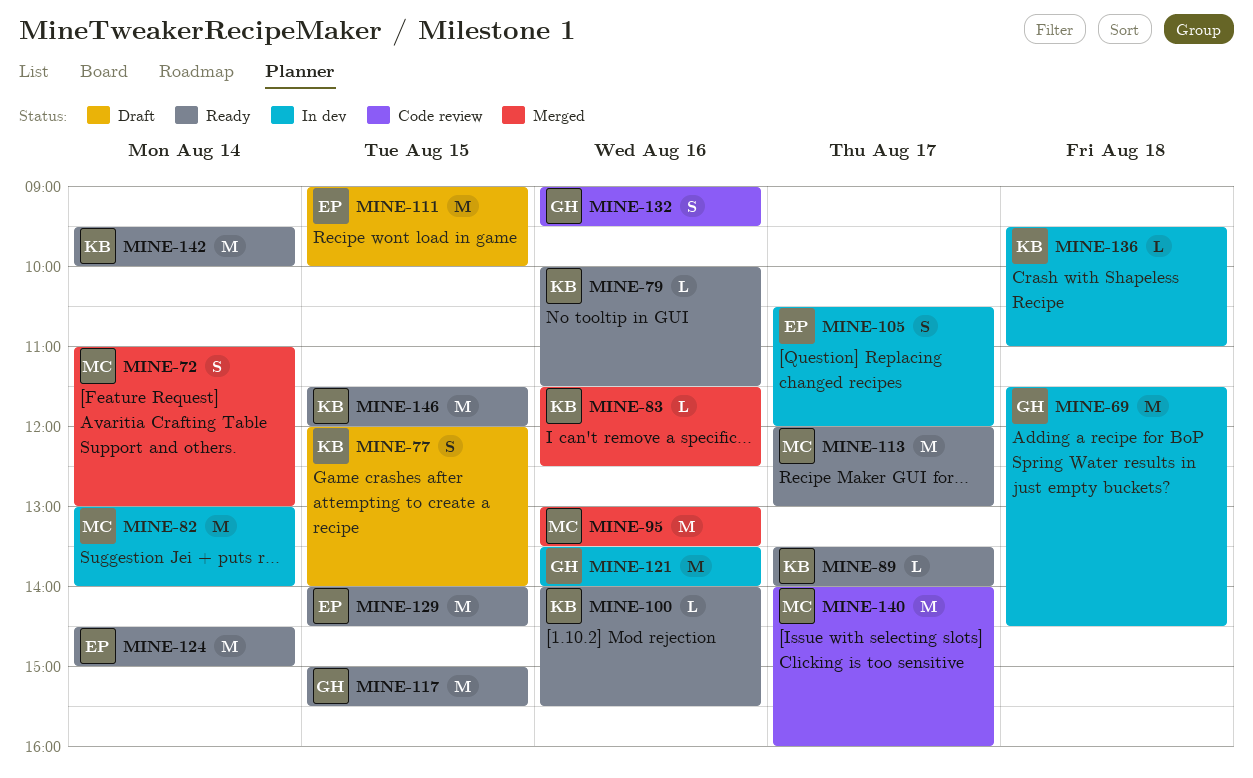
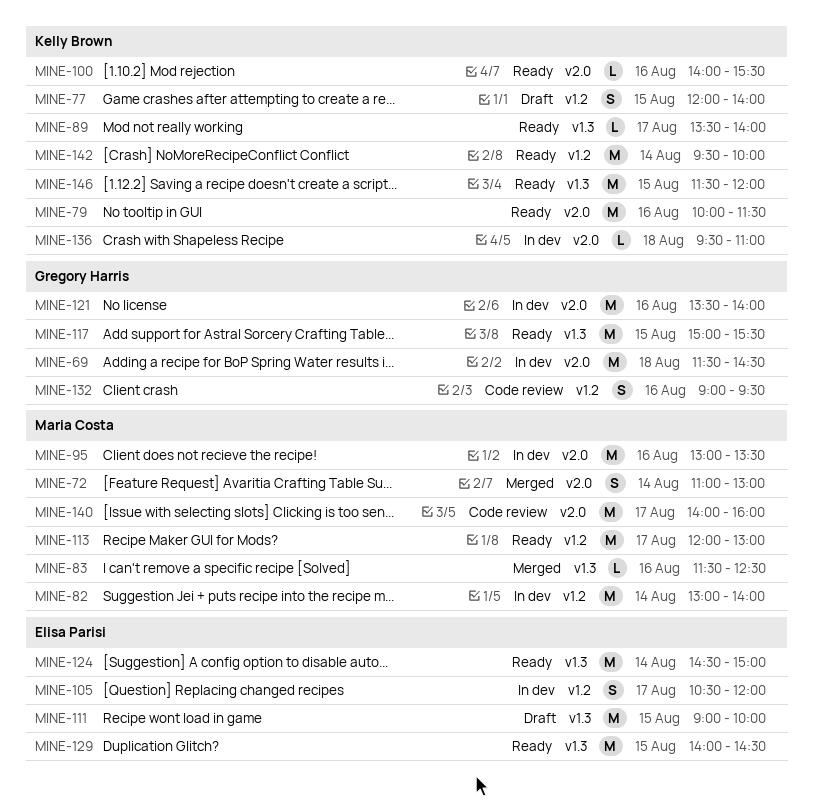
MINE-79, estimate: L -> M
MINE-83, owner: Kelly Brown -> Maria Costa
MINE-95, status: Merged -> In dev

